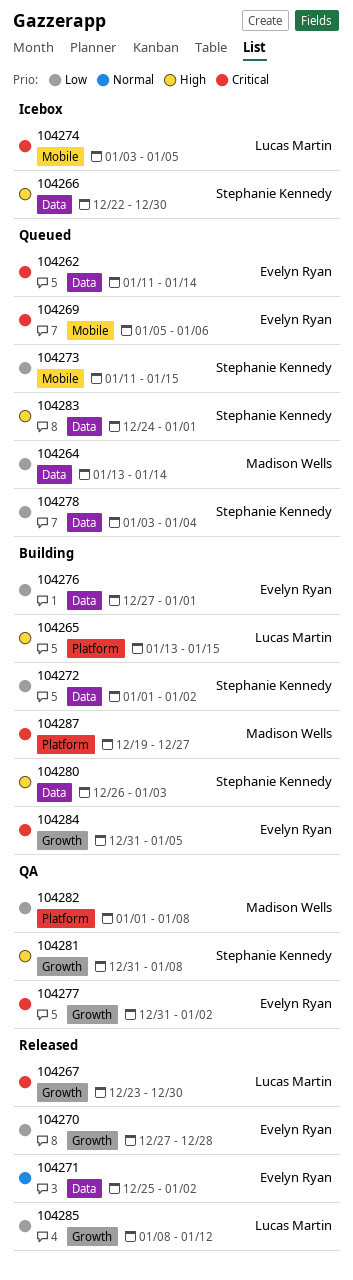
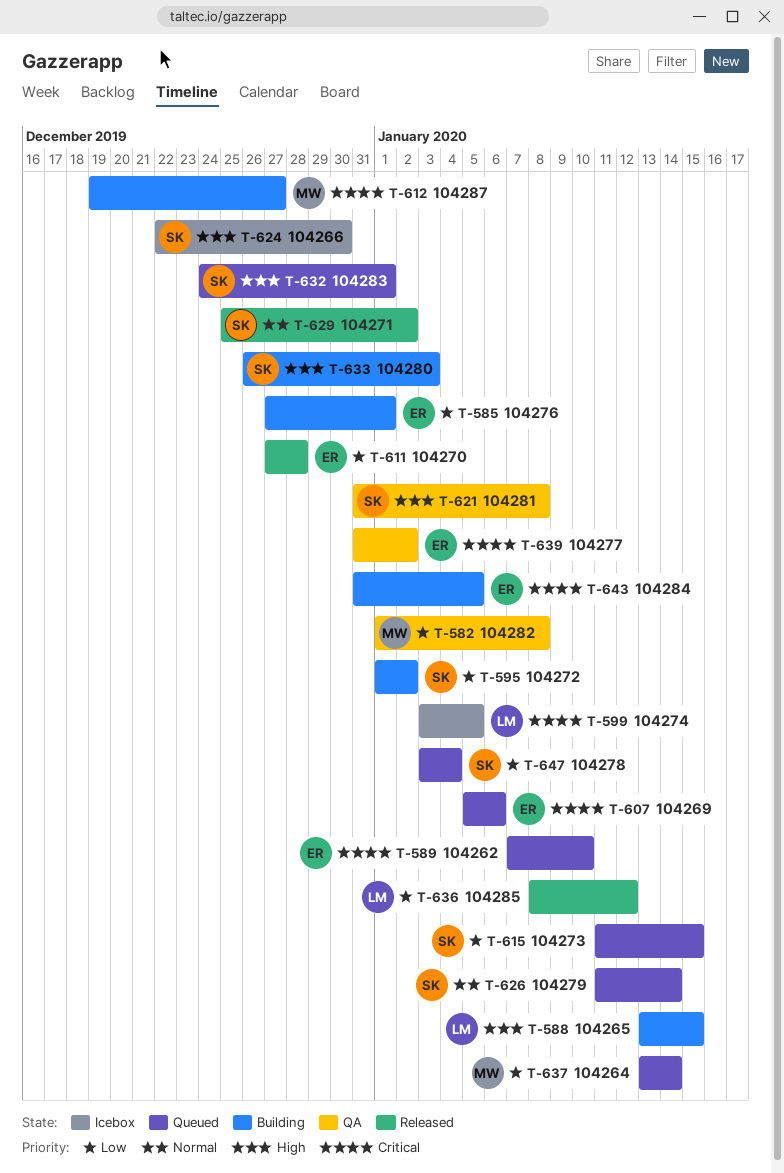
104262, start: Jan 11 -> Jan 7
104262, due: Jan 14 -> Jan 10
104267: present -> none
104271, owner: Evelyn Ryan -> Stephanie Kennedy
104279: none -> present

